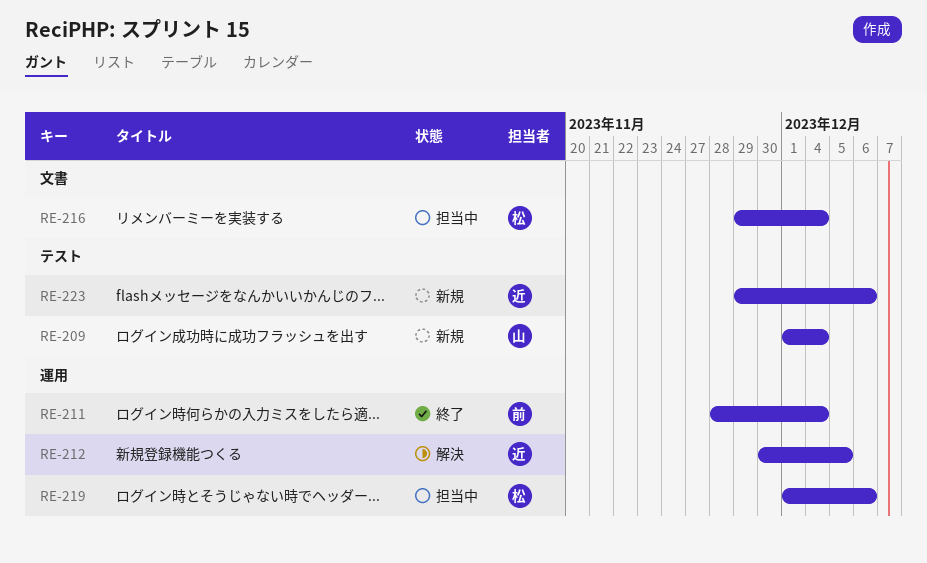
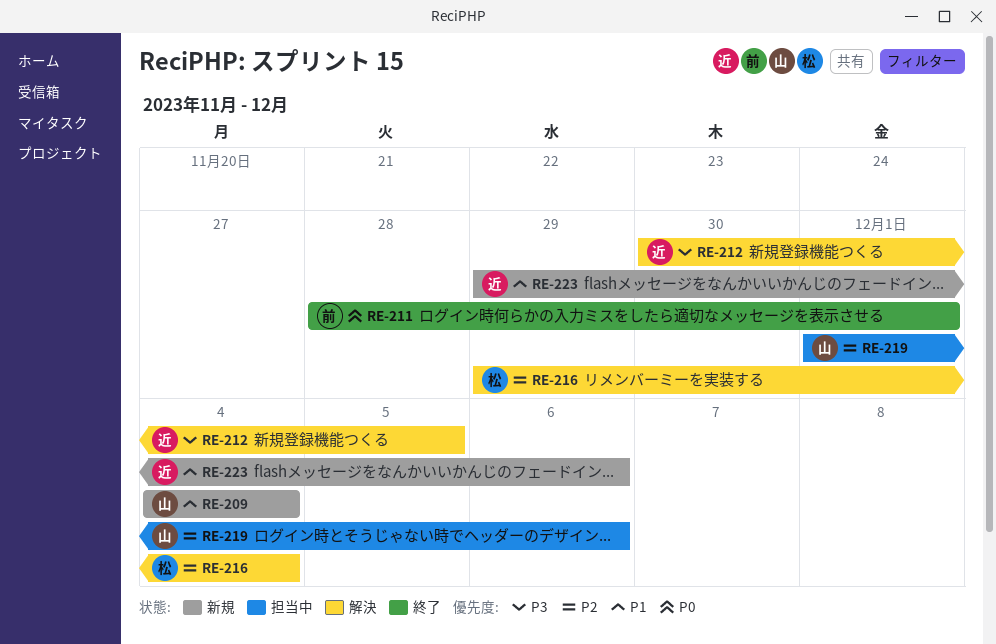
RE-209, start: Dec 1 -> Dec 4
RE-211, due: Dec 4 -> Dec 1
RE-216, status: 担当中 -> 解決
RE-219, owner: 松 -> 山

